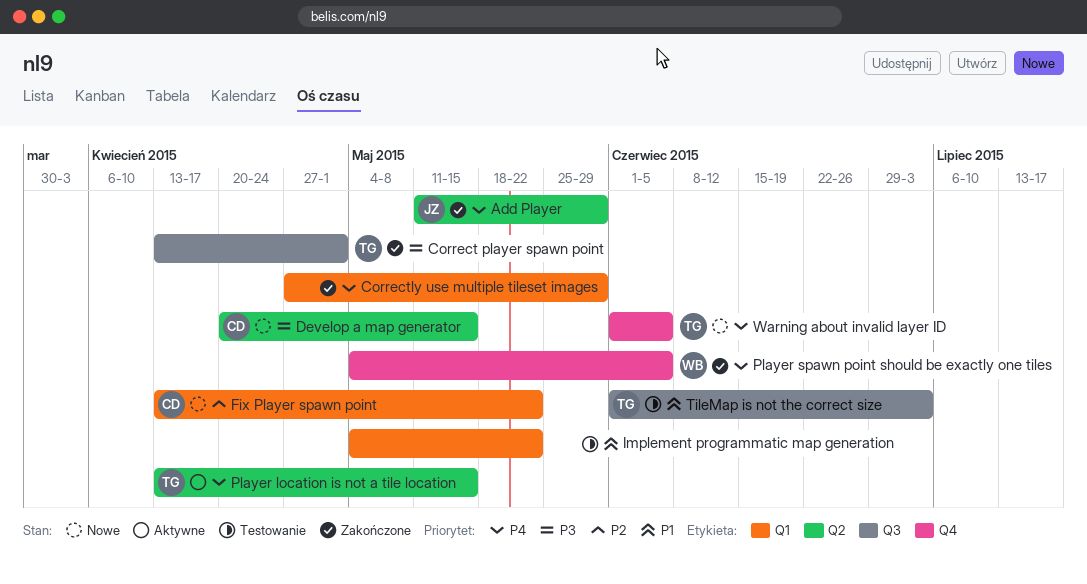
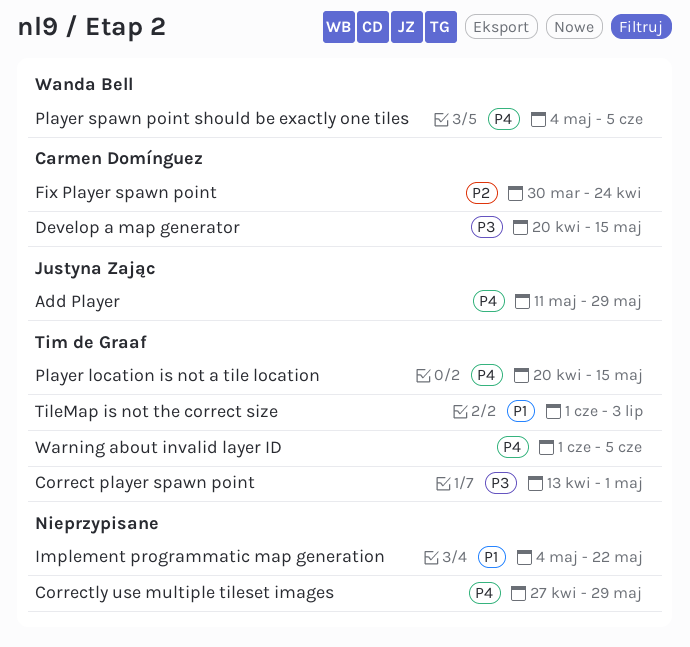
Fix Player spawn point, start: Apr 13 -> Mar 30
Fix Player spawn point, due: May 22 -> Apr 24
Player location is not a tile location, start: Apr 13 -> Apr 20

